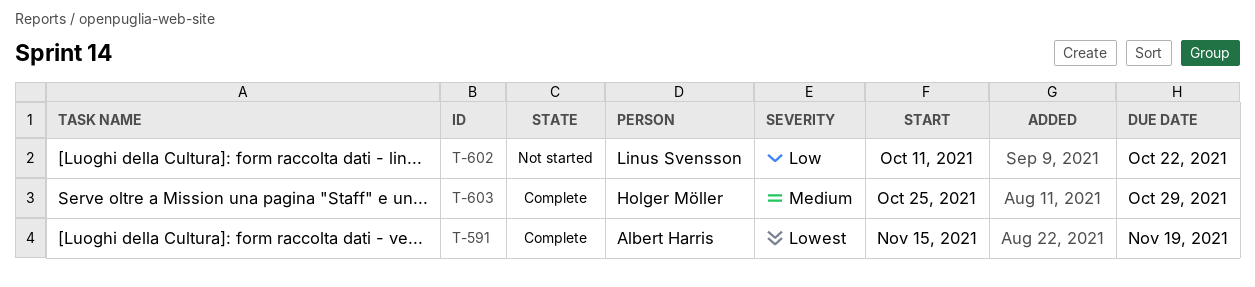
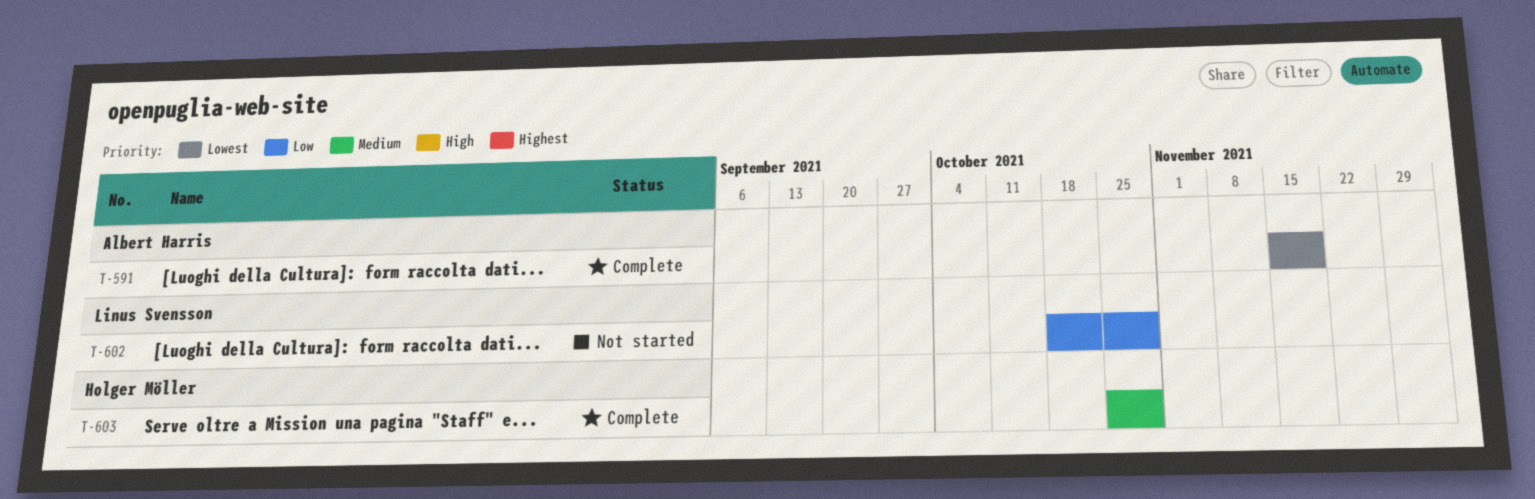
T-602, start: Oct 11 -> Oct 18
T-602, due: Oct 22 -> Oct 29

